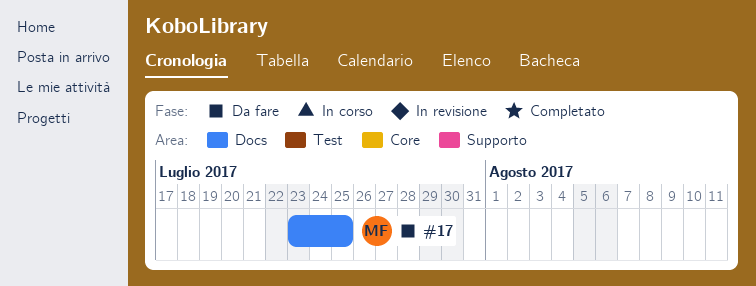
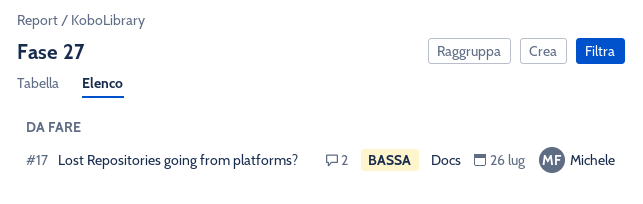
#17, due: Jul 25 -> Jul 26

